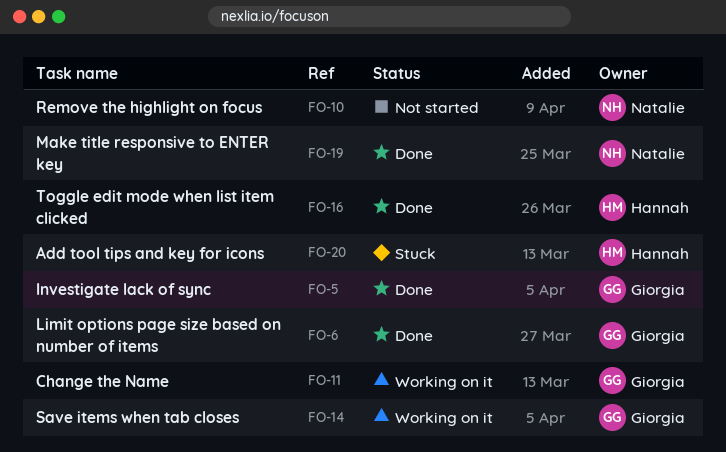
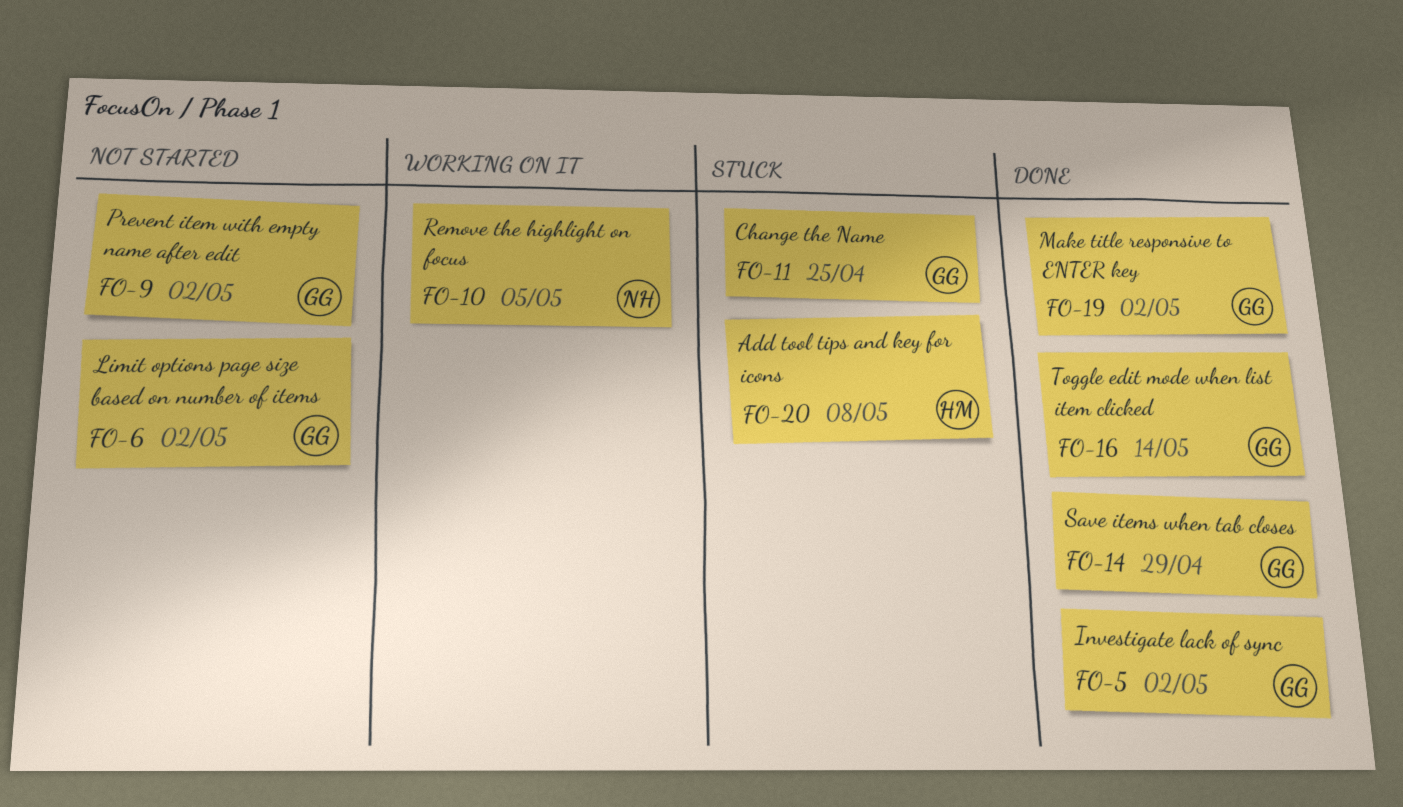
FO-6, status: Done -> Not started
FO-9: none -> present
FO-10, status: Not started -> Working on it
FO-11, status: Working on it -> Stuck
FO-14, status: Working on it -> Done
FO-16, owner: Hannah -> Giorgia
FO-19, owner: Natalie -> Giorgia

